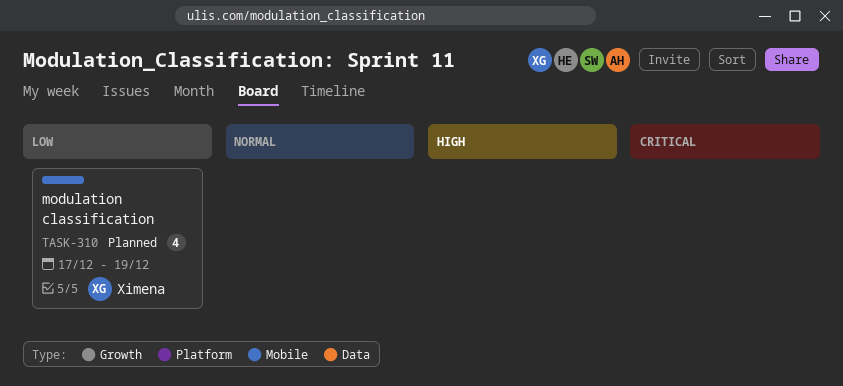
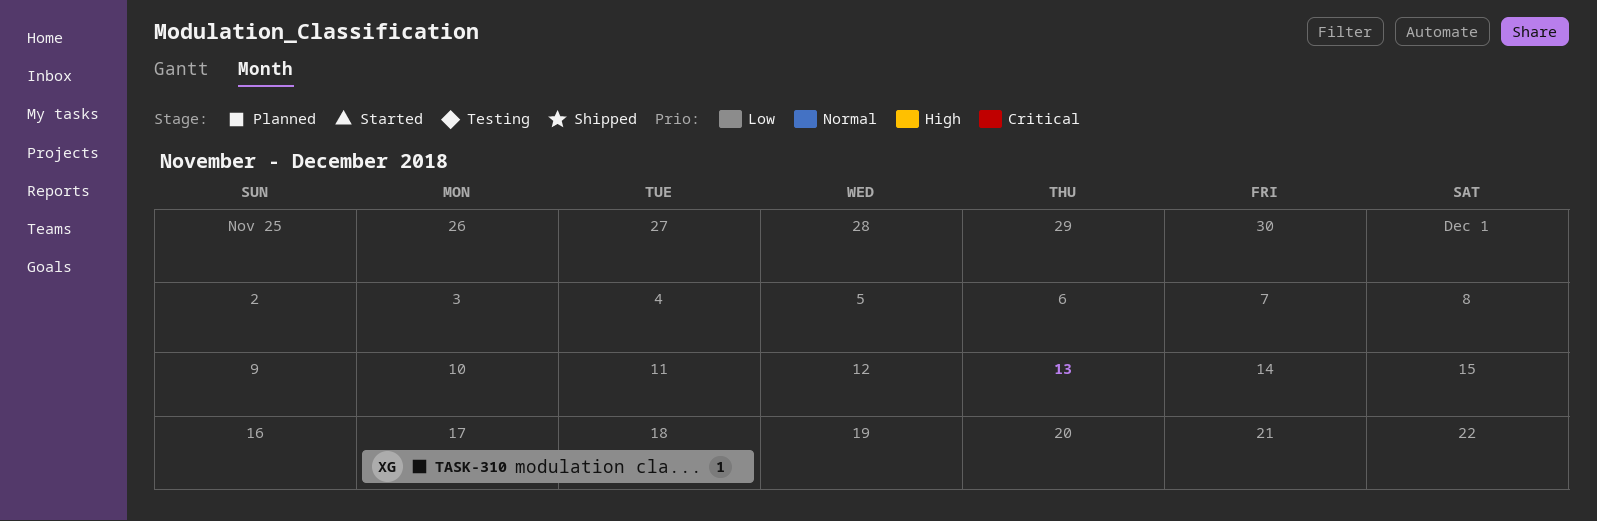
TASK-310, estimate: 4 -> 1
TASK-310, due: Dec 19 -> Dec 18

